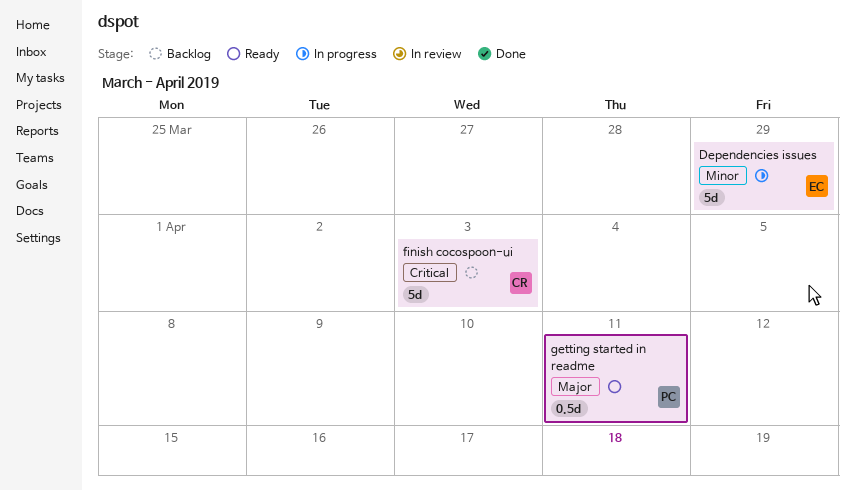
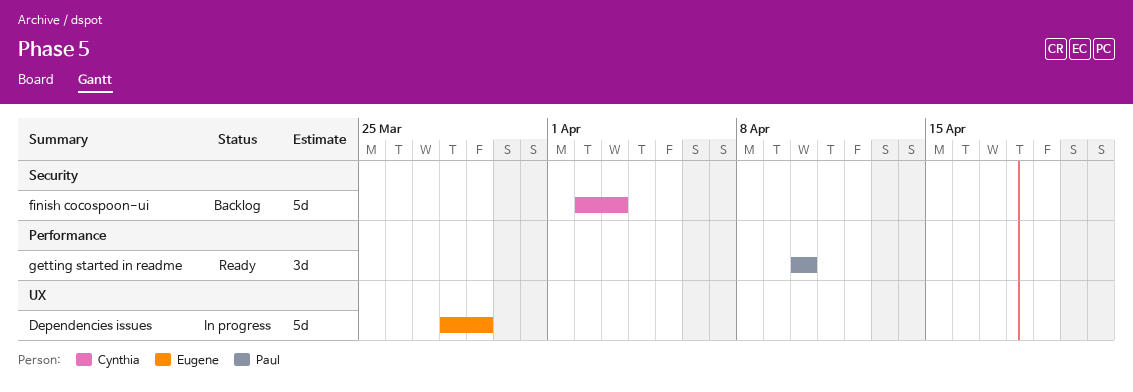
getting started in readme, estimate: 0.5d -> 3d
getting started in readme, due: Apr 11 -> Apr 10

